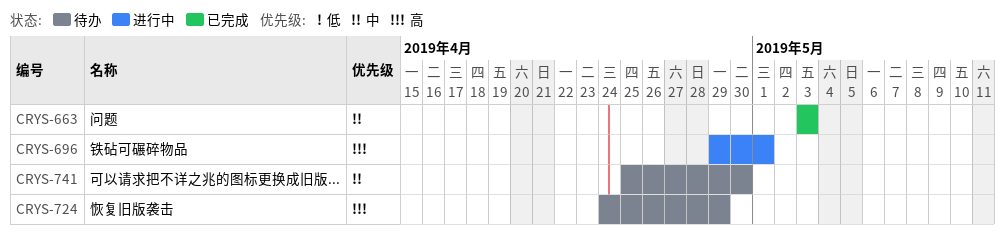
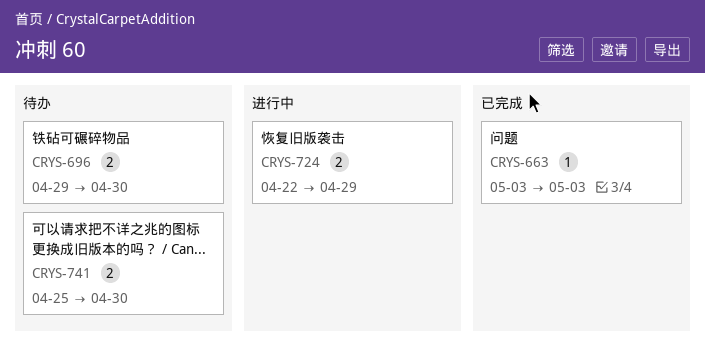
CRYS-696, status: 进行中 -> 待办
CRYS-696, due: May 1 -> Apr 30
CRYS-724, status: 待办 -> 进行中
CRYS-724, start: Apr 24 -> Apr 22

